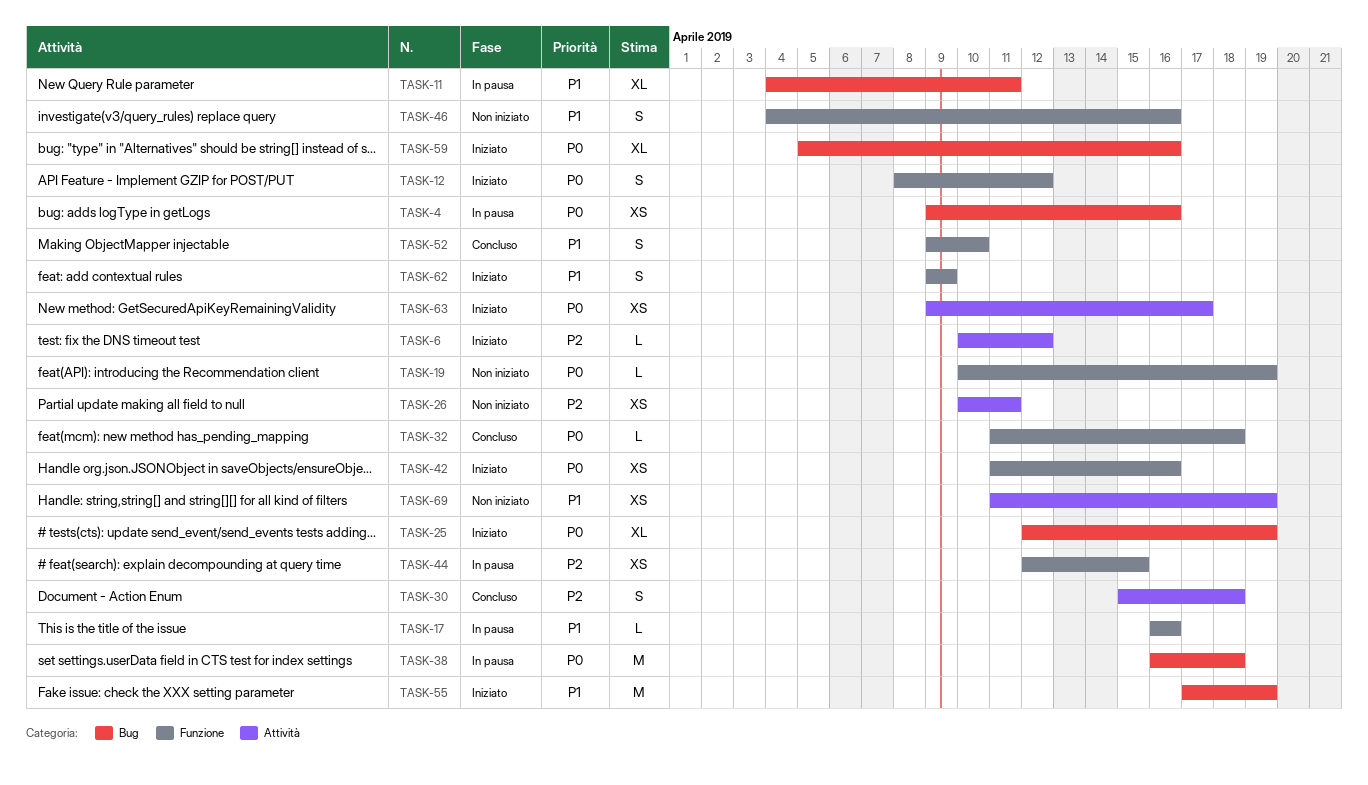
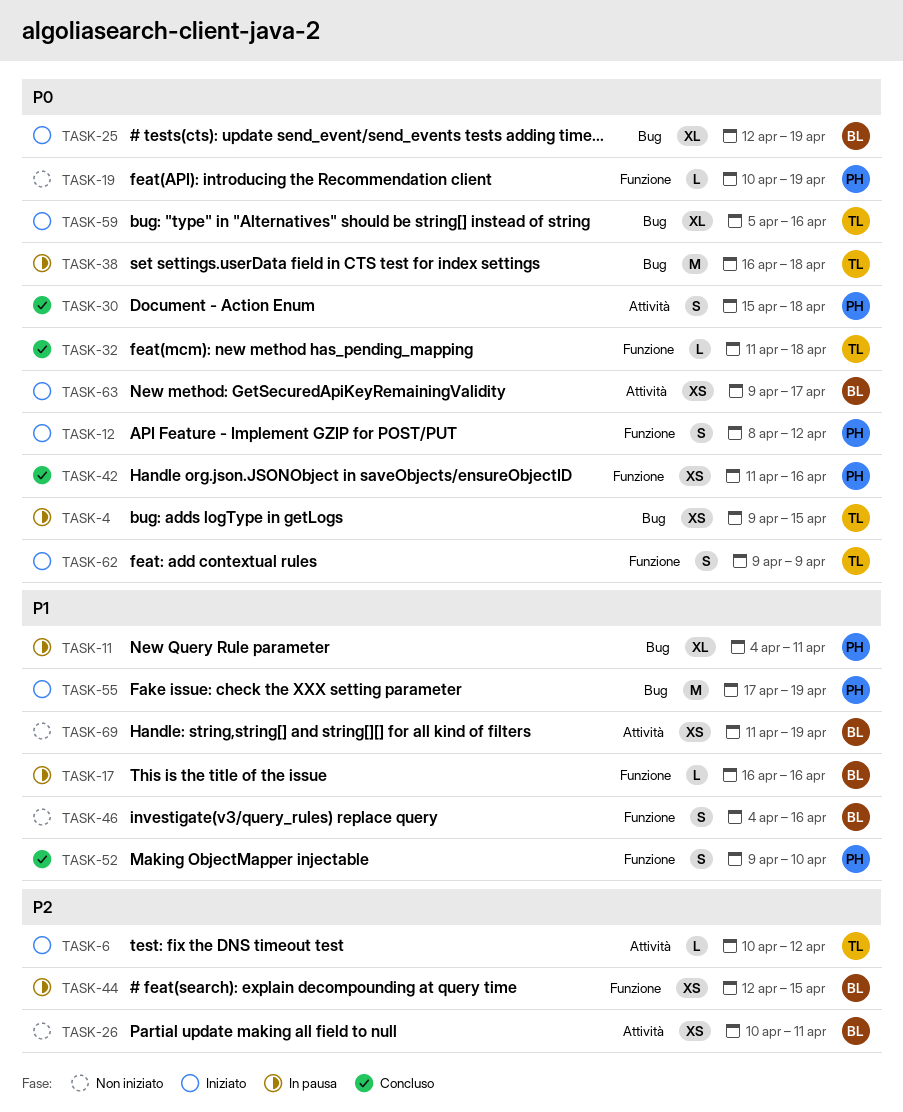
TASK-4, due: Apr 16 -> Apr 15
TASK-30, priority: P2 -> P0
TASK-42, status: Iniziato -> Concluso
TASK-62, priority: P1 -> P0

